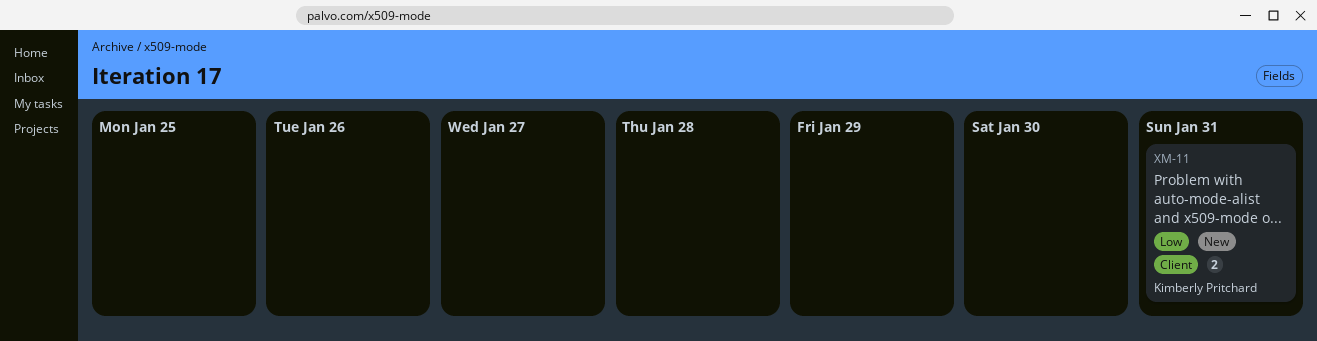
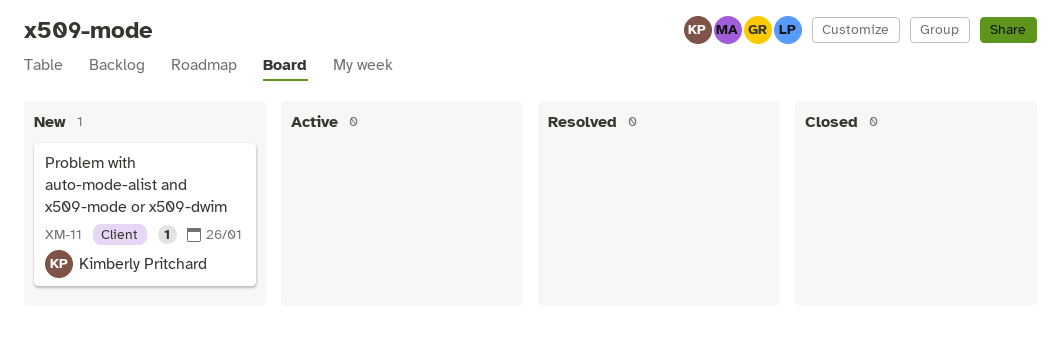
XM-11, estimate: 2 -> 1
XM-11, due: Jan 31 -> Jan 26

